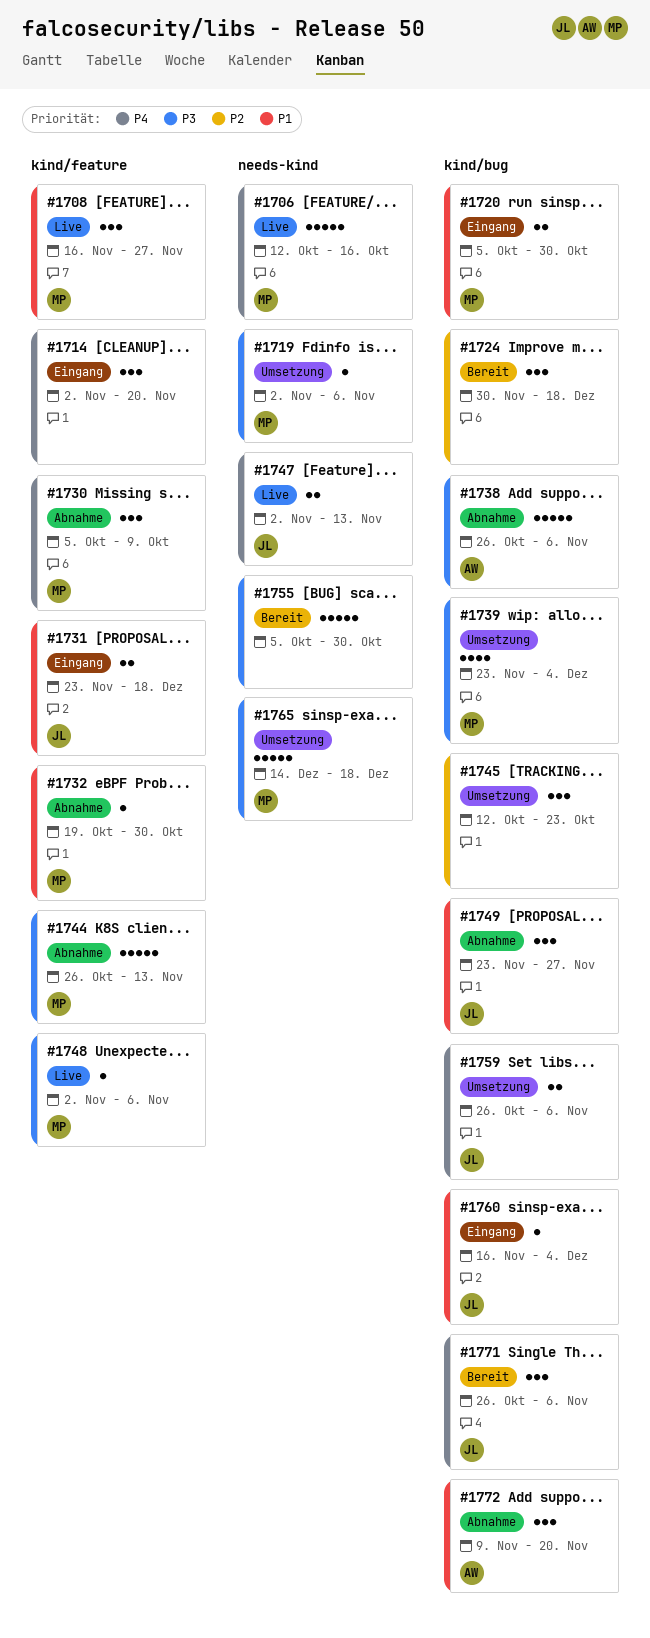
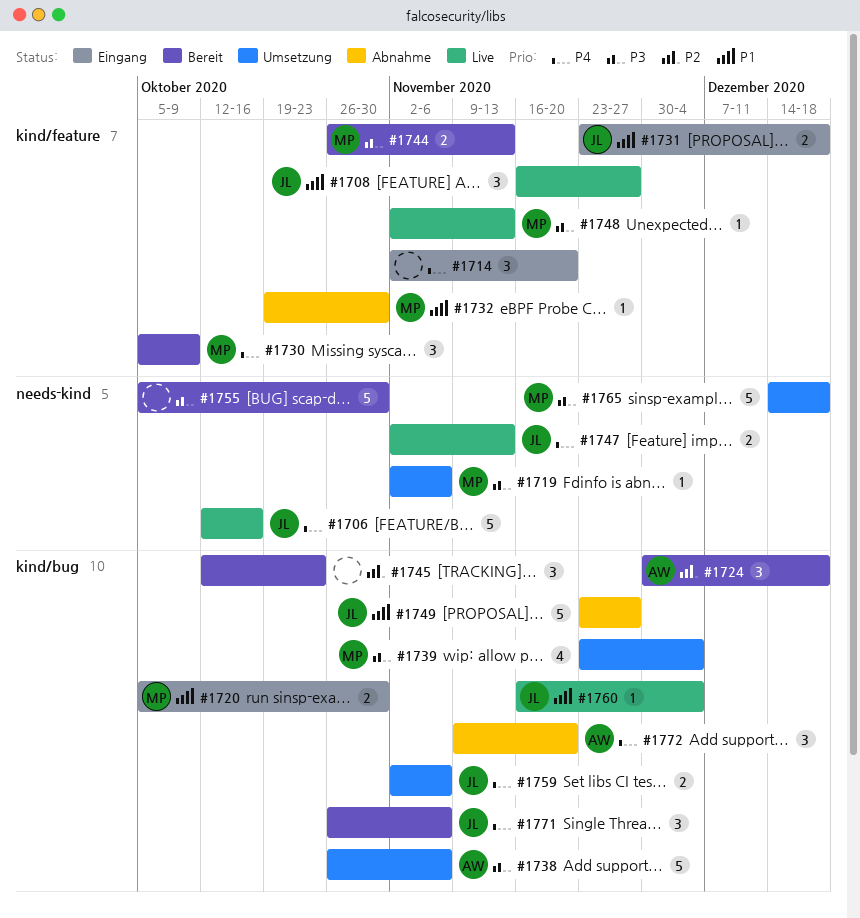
#1706, owner: MP -> JL
#1708, owner: MP -> JL
#1724, owner: none -> AW
#1730, status: Abnahme -> Bereit
#1738, status: Abnahme -> Umsetzung
#1744, status: Abnahme -> Bereit
#1744, estimate: 5 -> 2
#1745, status: Umsetzung -> Bereit
#1748, due: Nov 6 -> Nov 13
#1749, estimate: 3 -> 5
#1759, start: Oct 26 -> Nov 2
#1760, status: Eingang -> Live
#1772, priority: P1 -> P4

